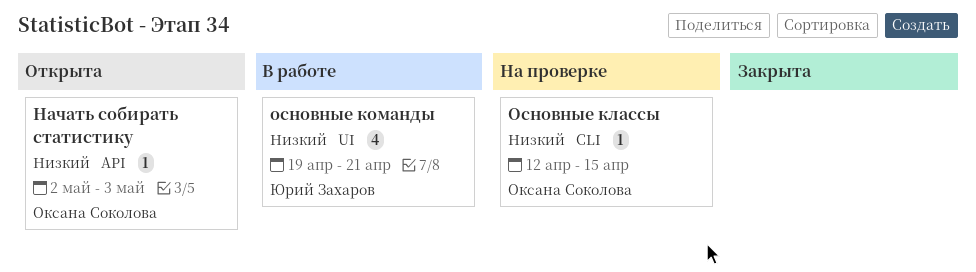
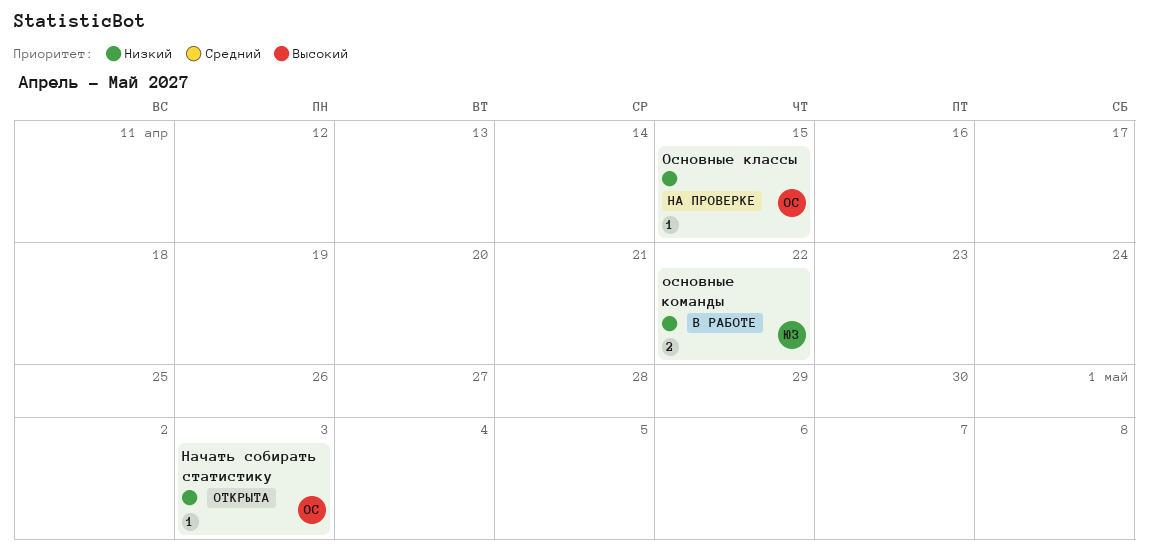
основные команды, estimate: 4 -> 2
основные команды, due: Apr 21 -> Apr 22

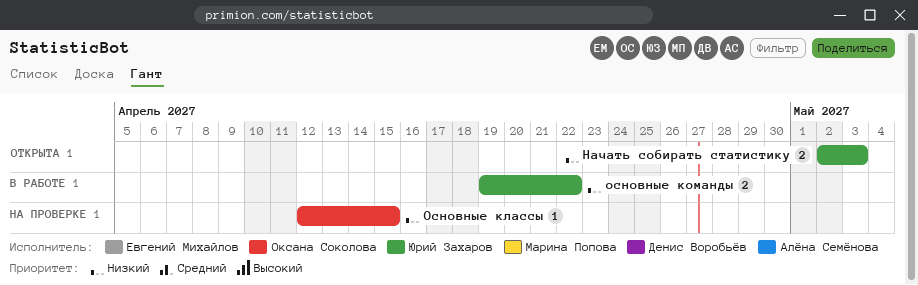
Начать собирать статистику, owner: Оксана Соколова -> Юрий Захаров
Начать собирать статистику, estimate: 1 -> 2

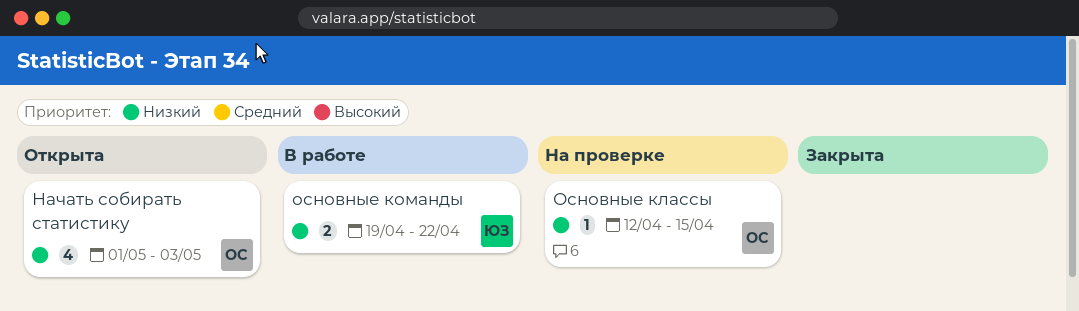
Начать собирать статистику, owner: Юрий Захаров -> Оксана Соколова
Начать собирать статистику, estimate: 2 -> 4
Начать собирать статистику, start: May 2 -> May 1

